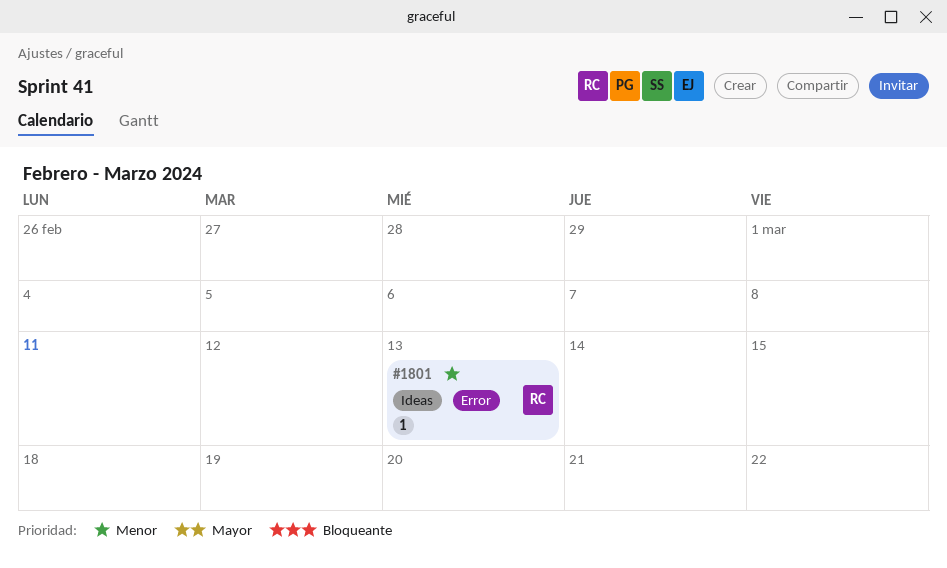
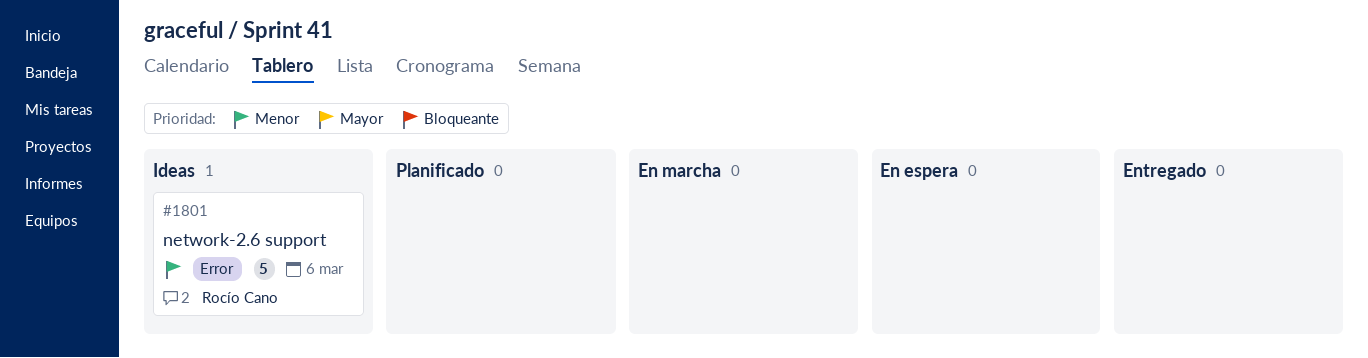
#1801, estimate: 1 -> 5
#1801, due: Mar 13 -> Mar 6

